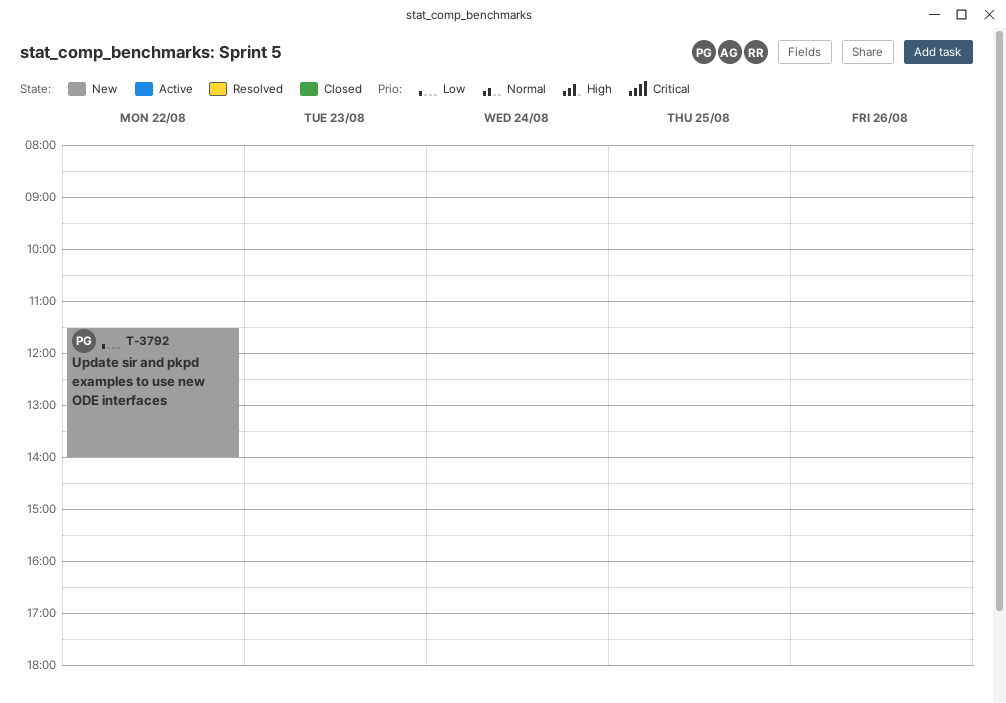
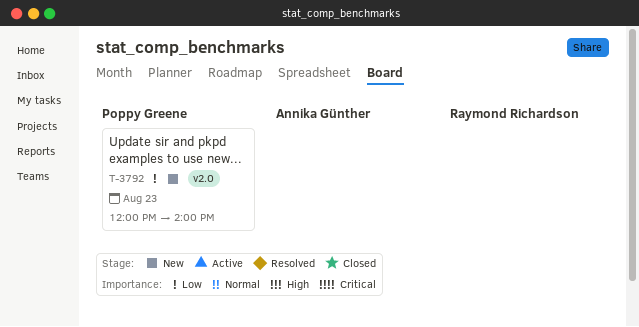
T-3792, day: Aug 22 -> Aug 23
T-3792, begins: 11:30 -> 12:00

